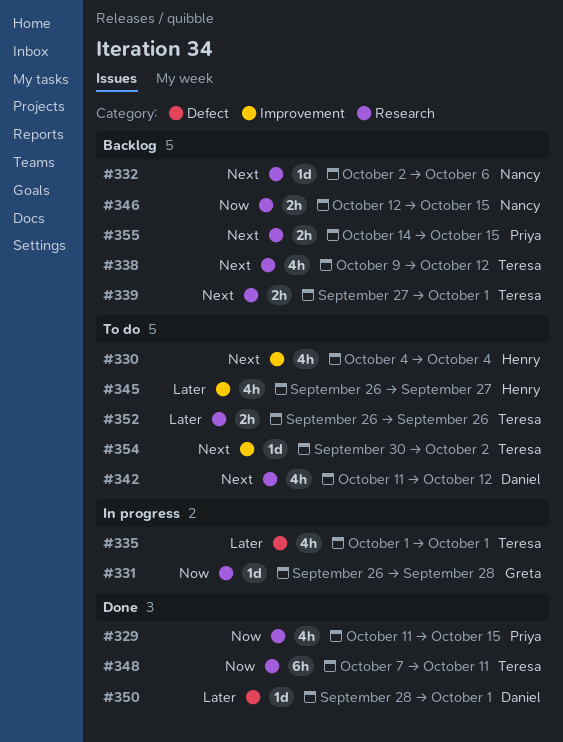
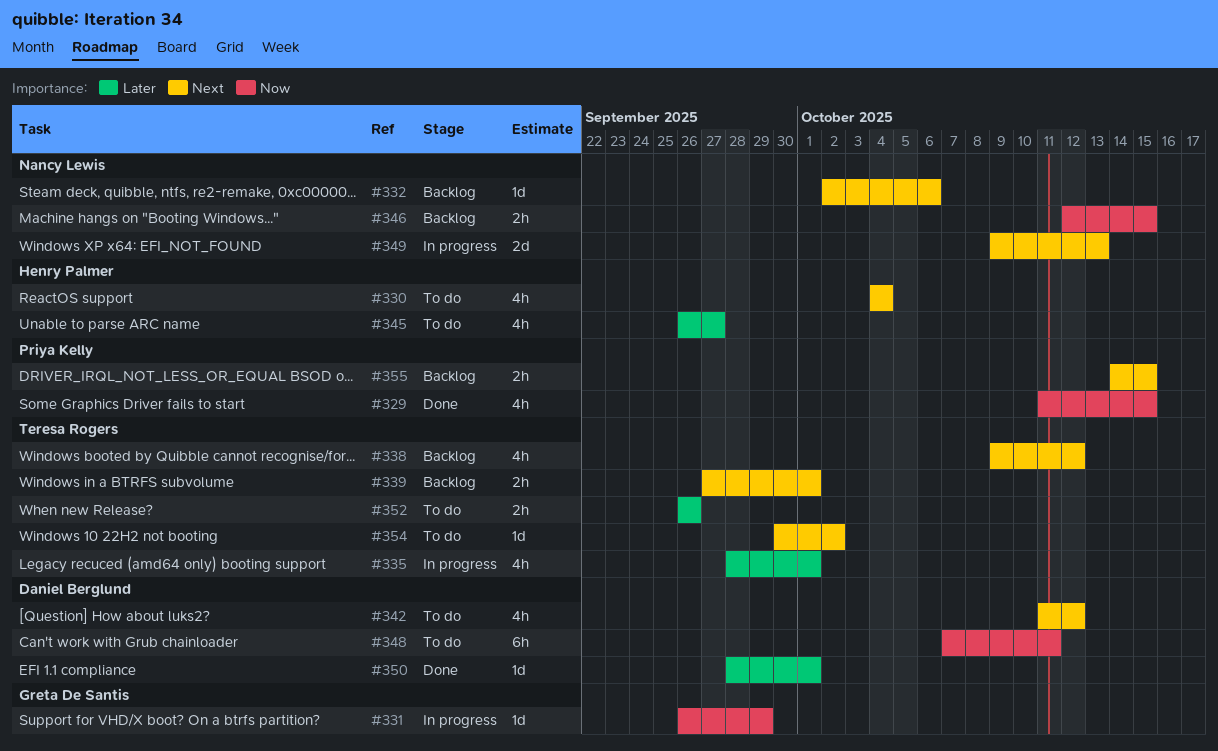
#331, due: Sep 28 -> Sep 29
#335, start: Oct 1 -> Sep 28
#348, status: Done -> To do
#348, owner: Teresa Rogers -> Daniel Berglund
#349: none -> present

